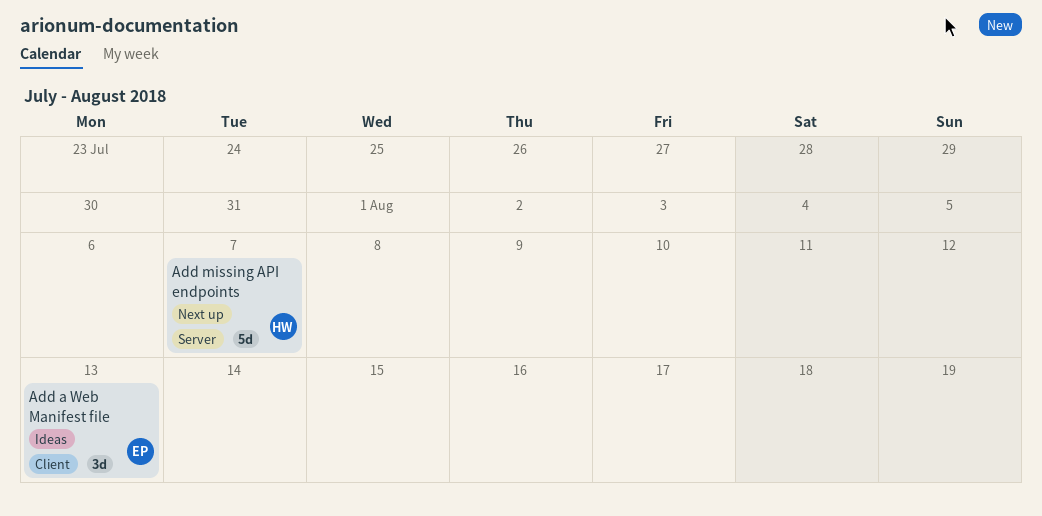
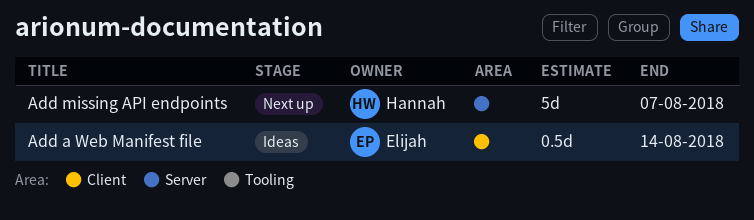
Add a Web Manifest file, estimate: 3d -> 0.5d
Add a Web Manifest file, due: Aug 13 -> Aug 14

